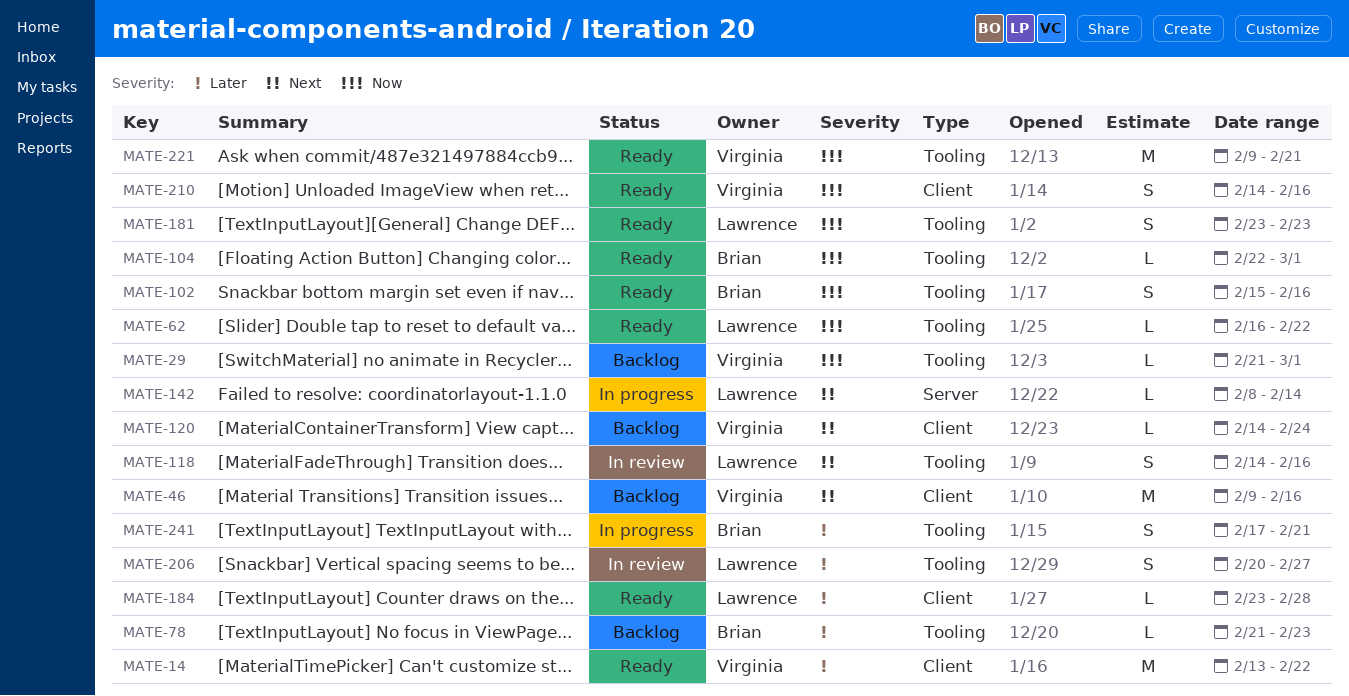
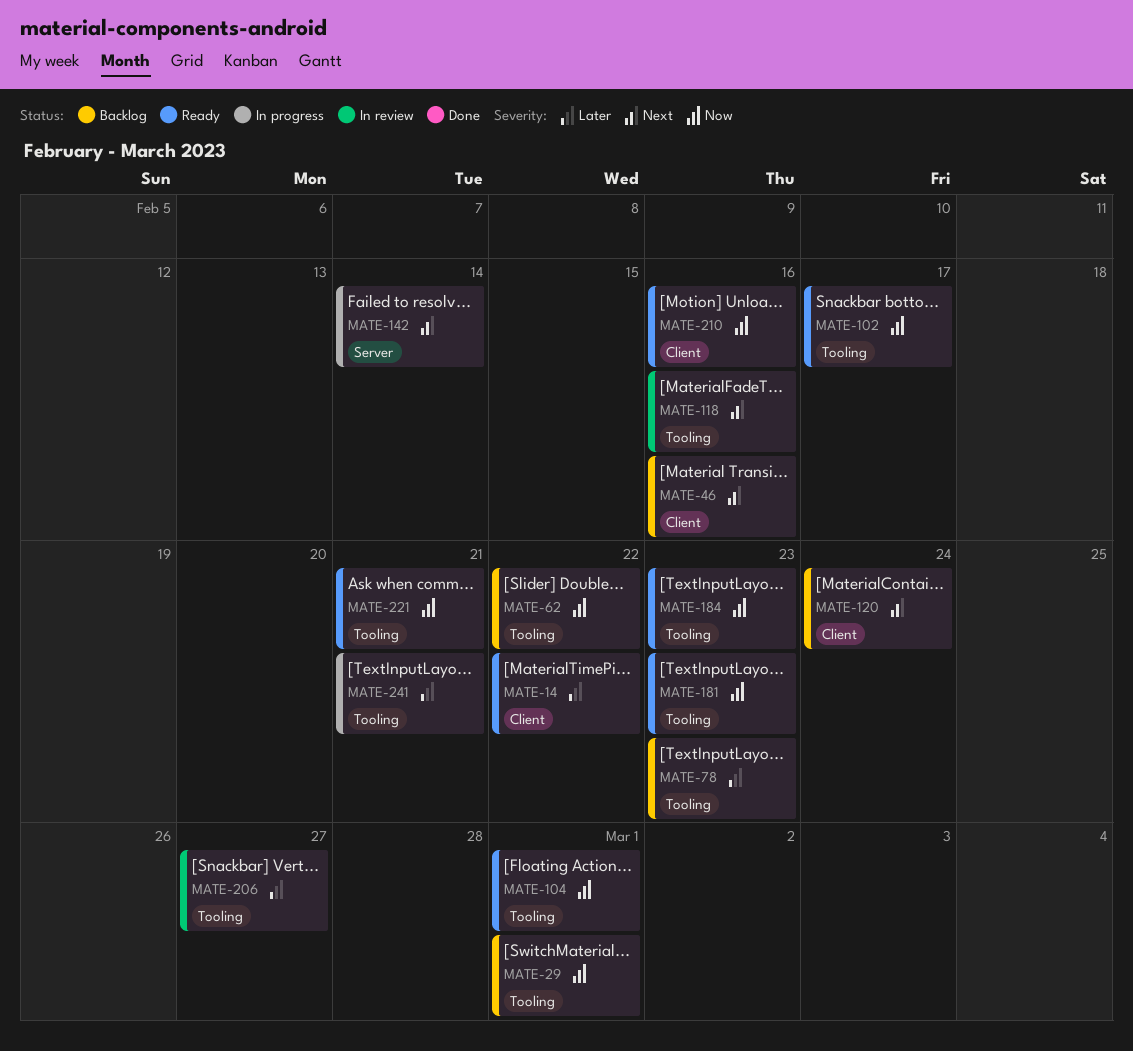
MATE-62, status: Ready -> Backlog
MATE-102, due: Feb 16 -> Feb 17
MATE-184, priority: Later -> Now
MATE-184, label: Client -> Tooling
MATE-184, due: Feb 28 -> Feb 23

